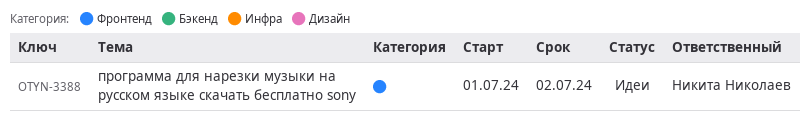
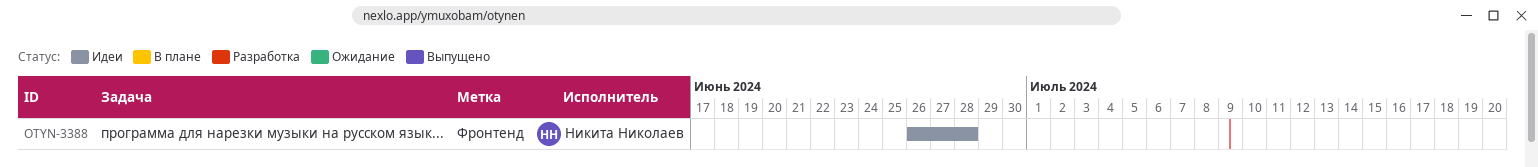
OTYN-3388, start: Jul 1 -> Jun 26
OTYN-3388, due: Jul 2 -> Jun 28

